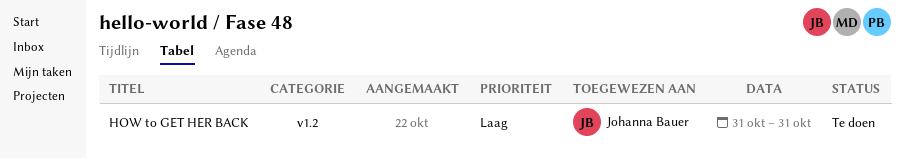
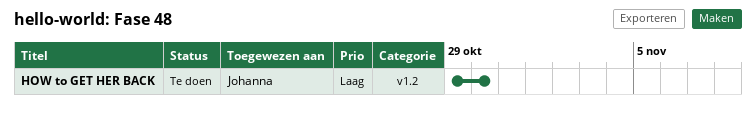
HOW to GET HER BACK, start: Oct 31 -> Oct 29
HOW to GET HER BACK, due: Oct 31 -> Oct 30

